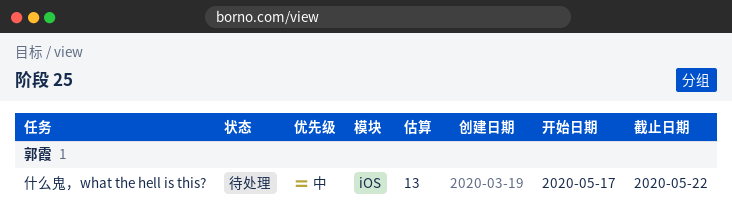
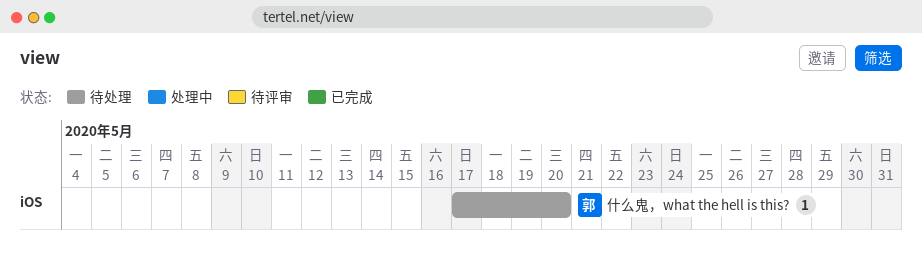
什么鬼，what the hell is this?, estimate: 13 -> 1
什么鬼，what the hell is this?, due: May 22 -> May 20

